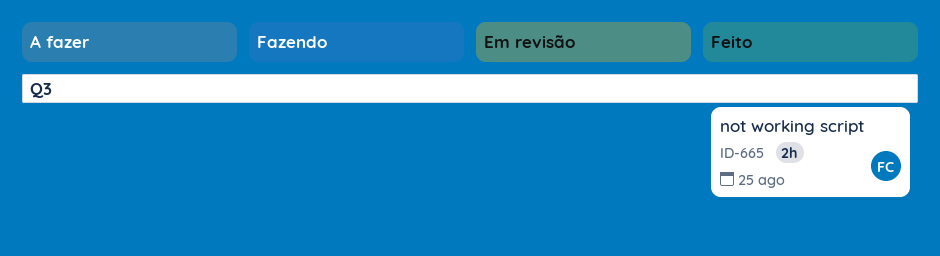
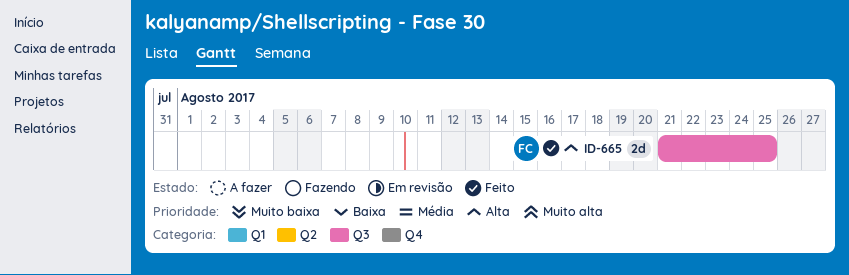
ID-665, estimate: 2h -> 2d

